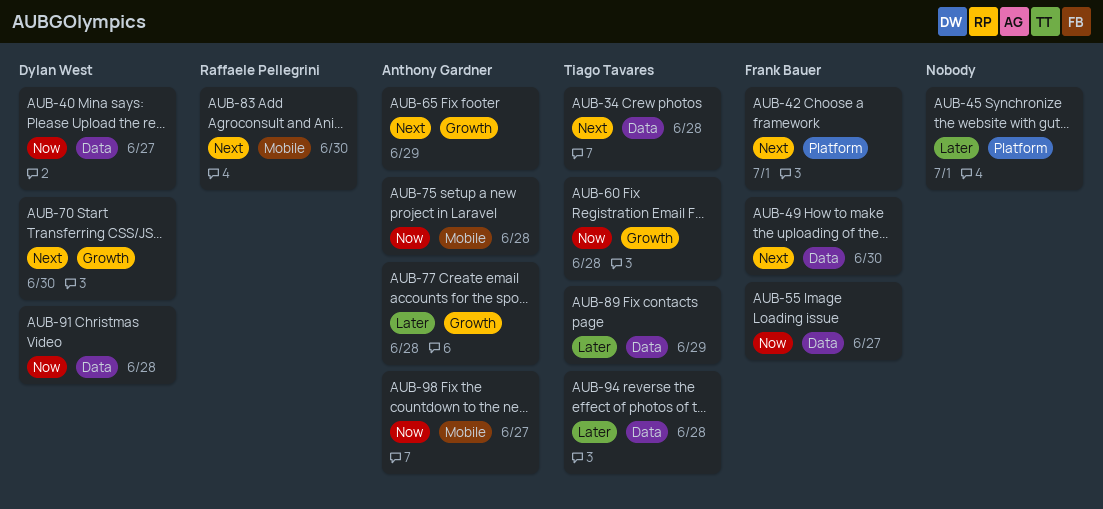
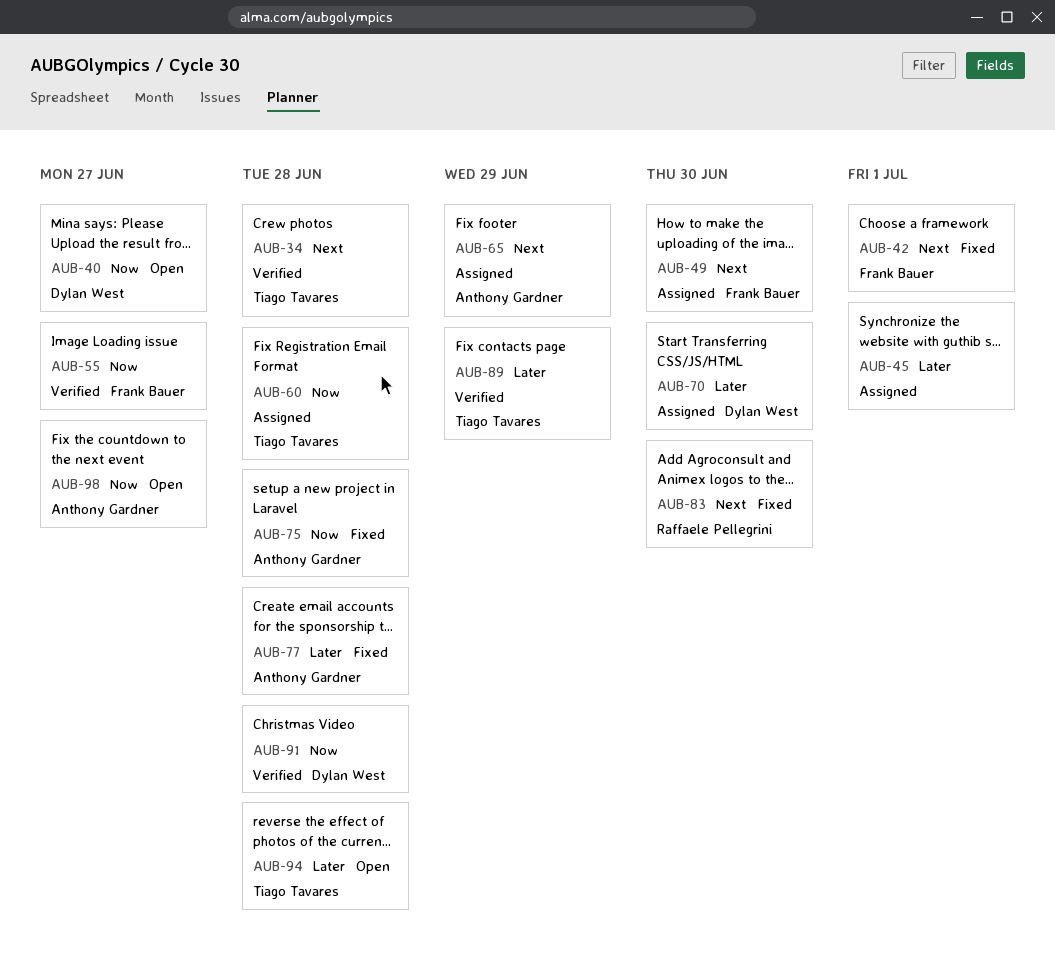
AUB-70, priority: Next -> Later

